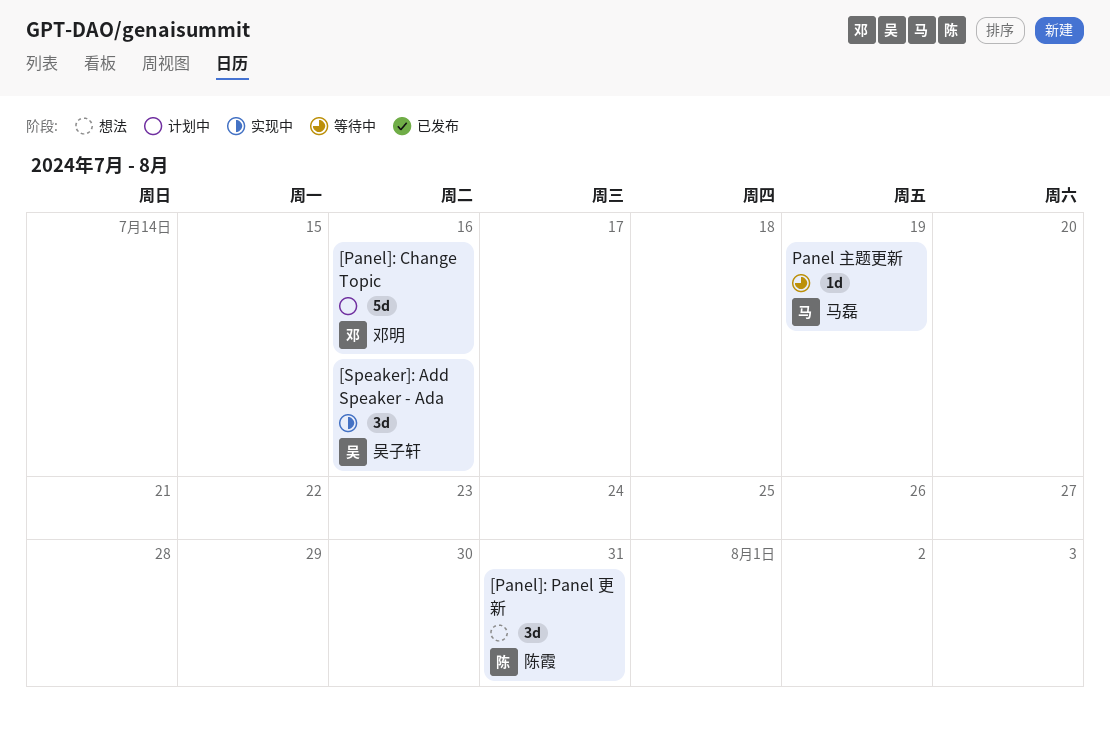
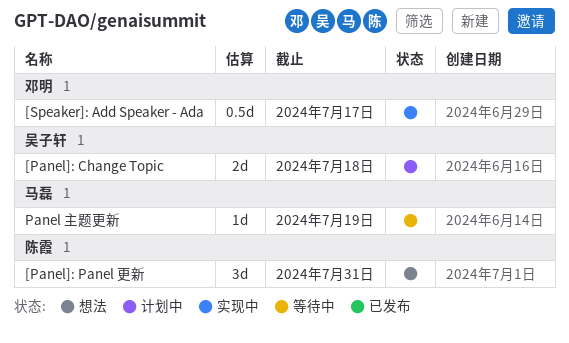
[Panel]: Change Topic, owner: 邓明 -> 吴子轩
[Panel]: Change Topic, estimate: 5d -> 2d
[Panel]: Change Topic, due: Jul 16 -> Jul 18
[Speaker]: Add Speaker - Ada, owner: 吴子轩 -> 邓明
[Speaker]: Add Speaker - Ada, estimate: 3d -> 0.5d
[Speaker]: Add Speaker - Ada, due: Jul 16 -> Jul 17

